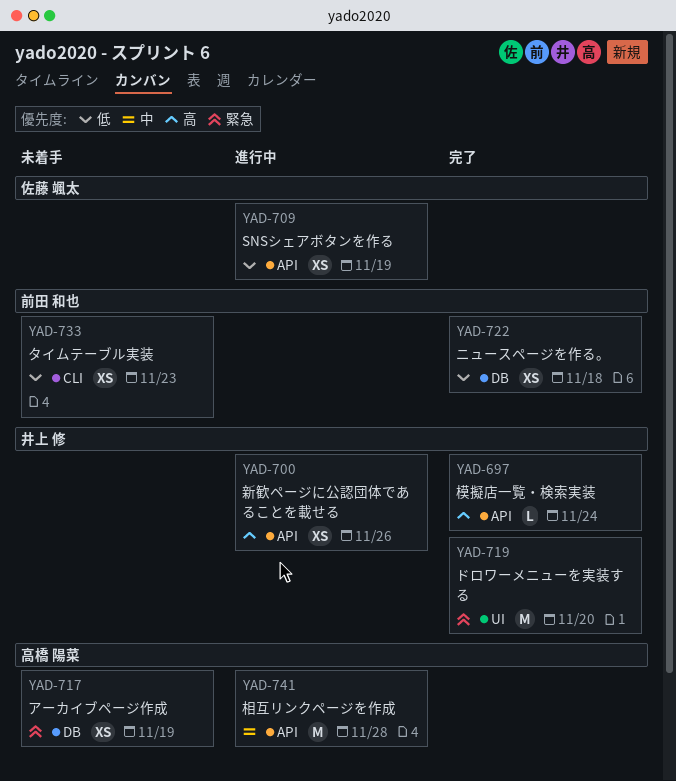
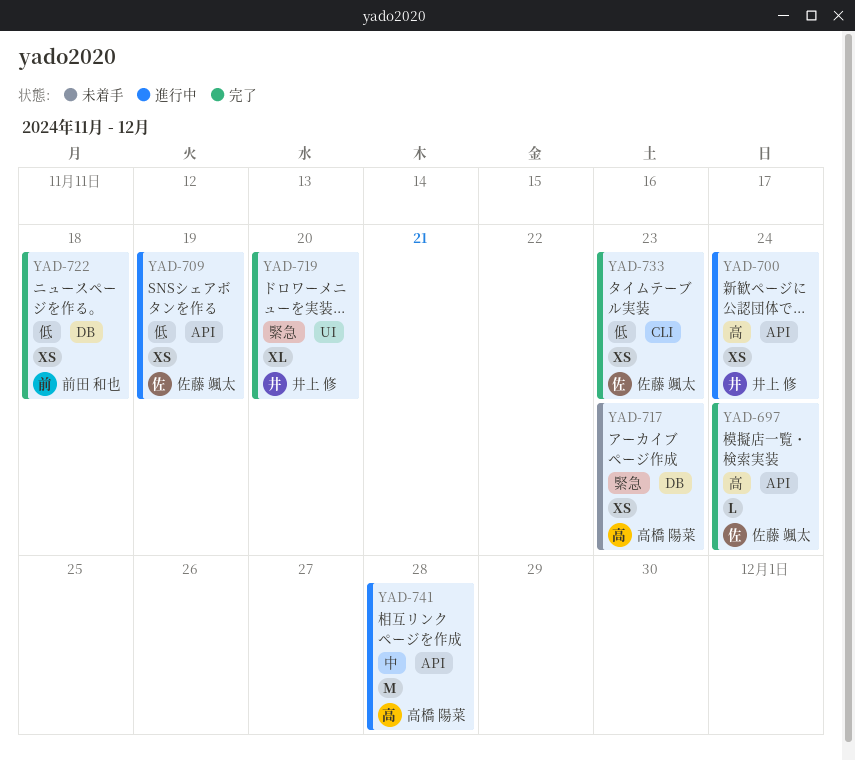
YAD-697, owner: 井上 修 -> 佐藤 颯太
YAD-700, due: Nov 26 -> Nov 24
YAD-717, due: Nov 19 -> Nov 23
YAD-719, estimate: M -> XL
YAD-733, status: 未着手 -> 完了
YAD-733, owner: 前田 和也 -> 佐藤 颯太

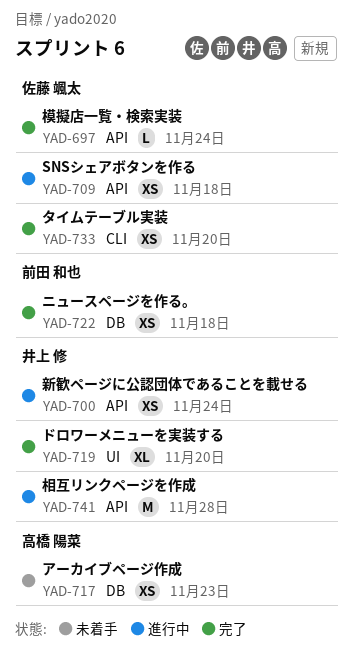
YAD-709, due: Nov 19 -> Nov 18
YAD-733, due: Nov 23 -> Nov 20
YAD-741, owner: 高橋 陽菜 -> 井上 修

